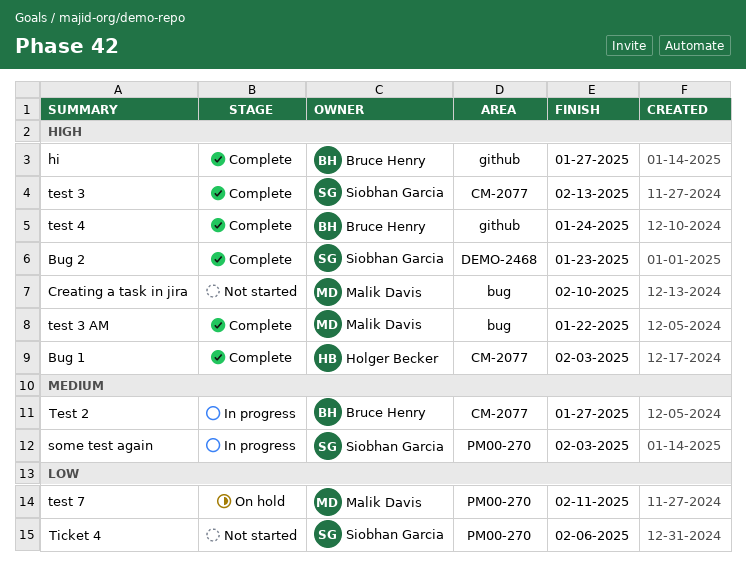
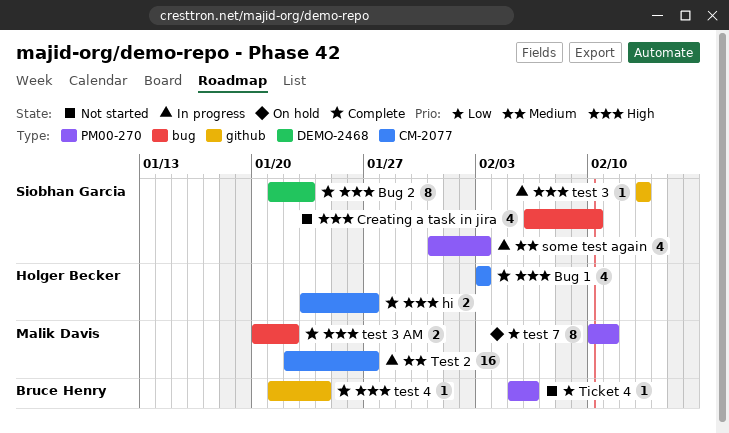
Creating a task in jira, owner: Malik Davis -> Siobhan Garcia
hi, owner: Bruce Henry -> Holger Becker
hi, label: github -> CM-2077
Test 2, owner: Bruce Henry -> Malik Davis
test 3, status: Complete -> In progress
test 3, label: CM-2077 -> github
Ticket 4, owner: Siobhan Garcia -> Bruce Henry

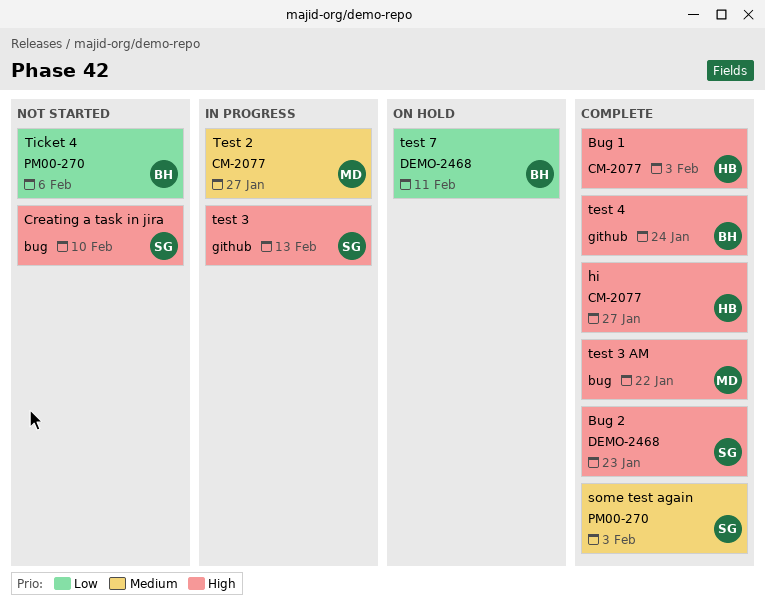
some test again, status: In progress -> Complete
test 7, owner: Malik Davis -> Bruce Henry
test 7, label: PM00-270 -> DEMO-2468

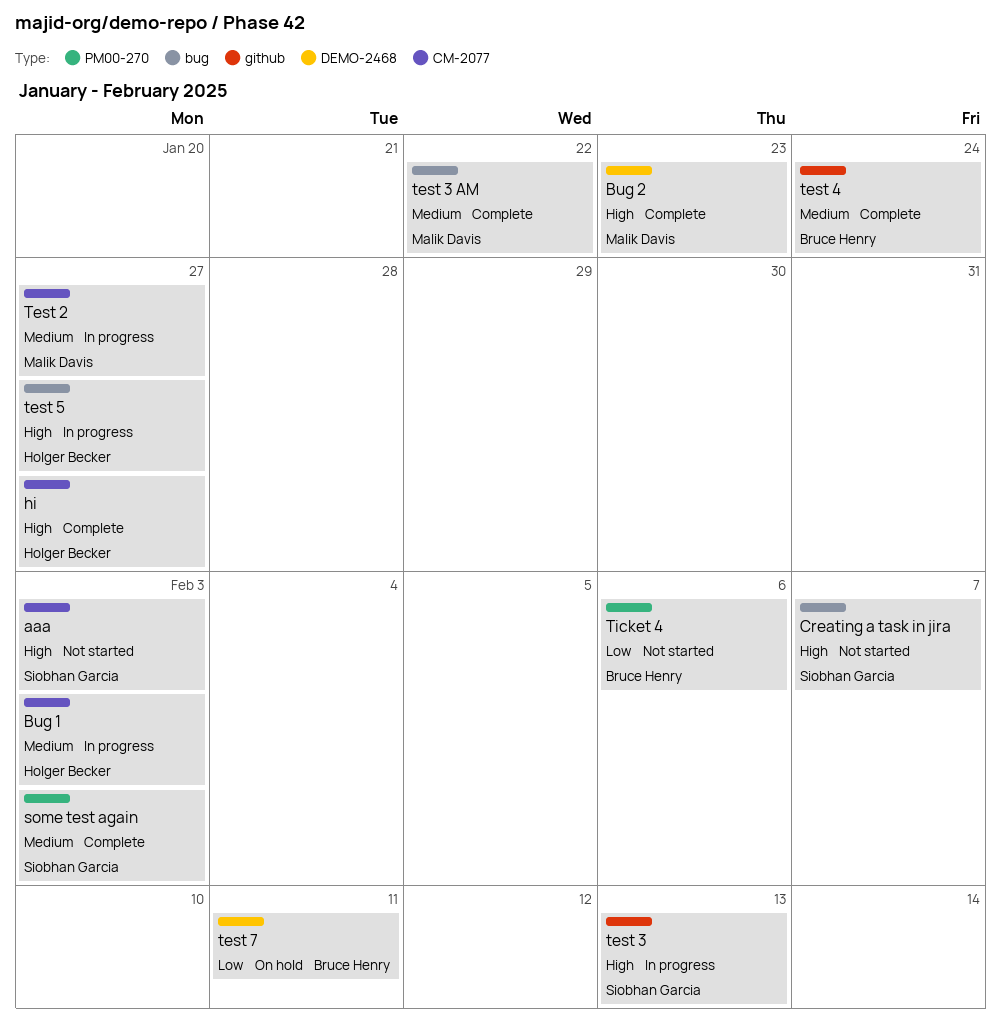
aaa: none -> present
Bug 1, status: Complete -> In progress
Bug 1, priority: High -> Medium
Bug 2, owner: Siobhan Garcia -> Malik Davis
Creating a task in jira, due: Feb 10 -> Feb 7
test 3 AM, priority: High -> Medium
test 4, priority: High -> Medium
test 5: none -> present

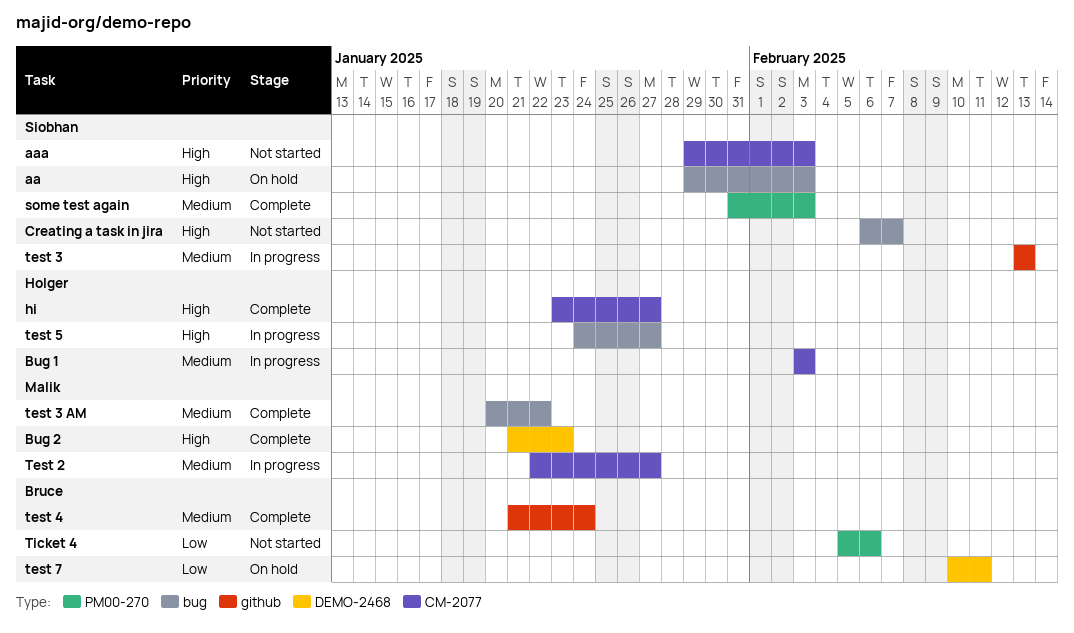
aa: none -> present
test 3, priority: High -> Medium

